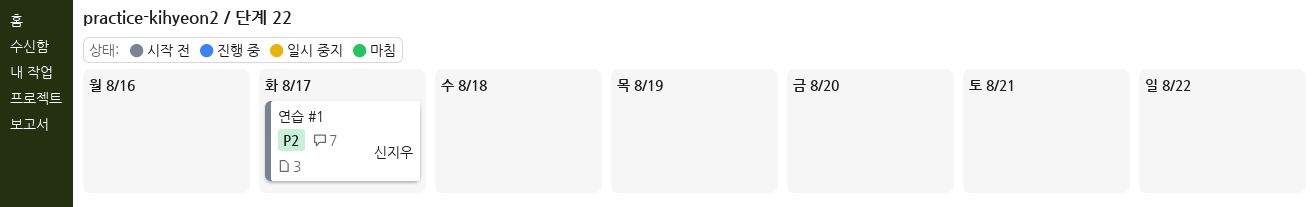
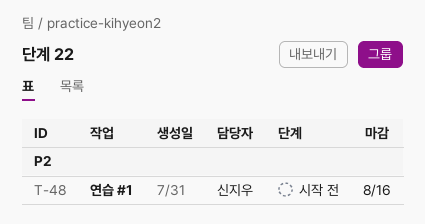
연습 #1, due: Aug 17 -> Aug 16

